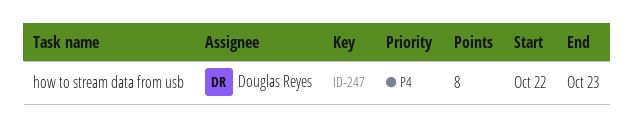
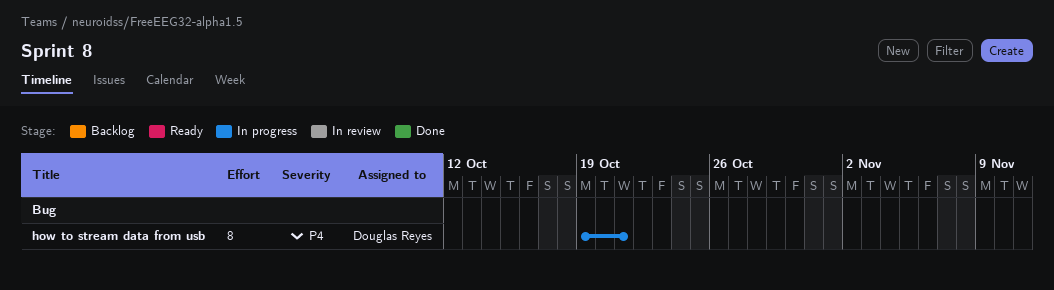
how to stream data from usb, start: Oct 22 -> Oct 19
how to stream data from usb, due: Oct 23 -> Oct 21

